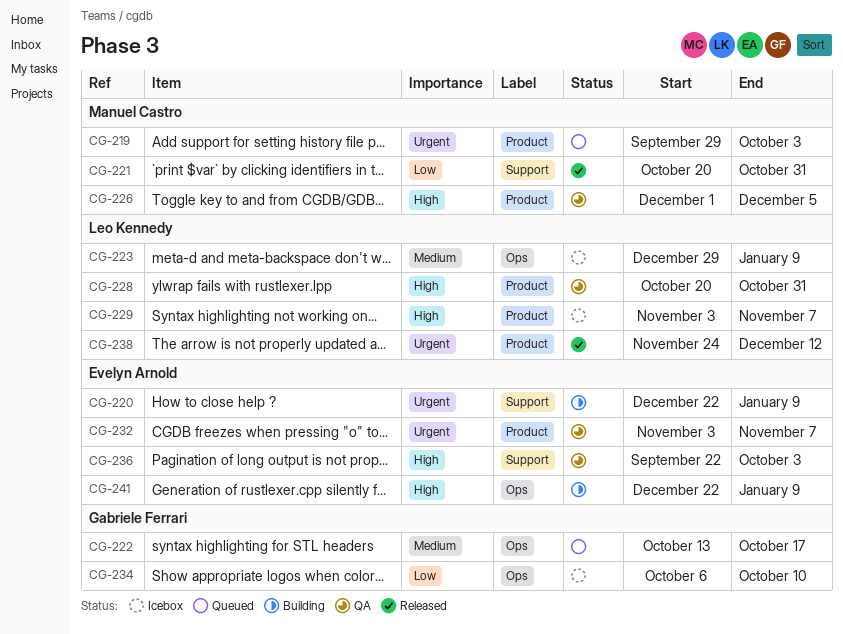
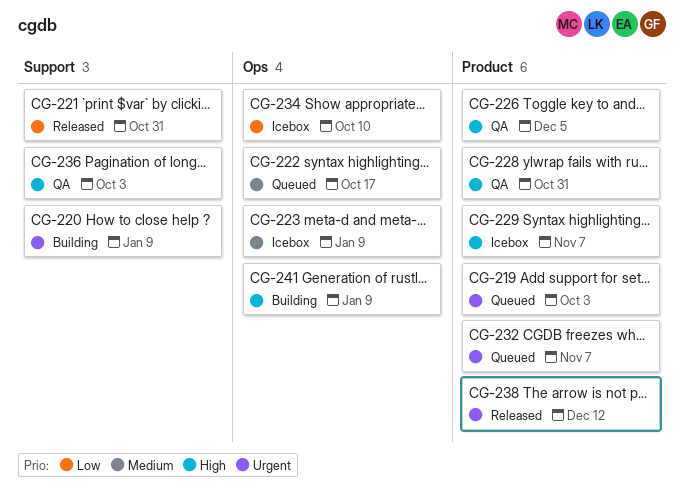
CG-232, status: QA -> Queued

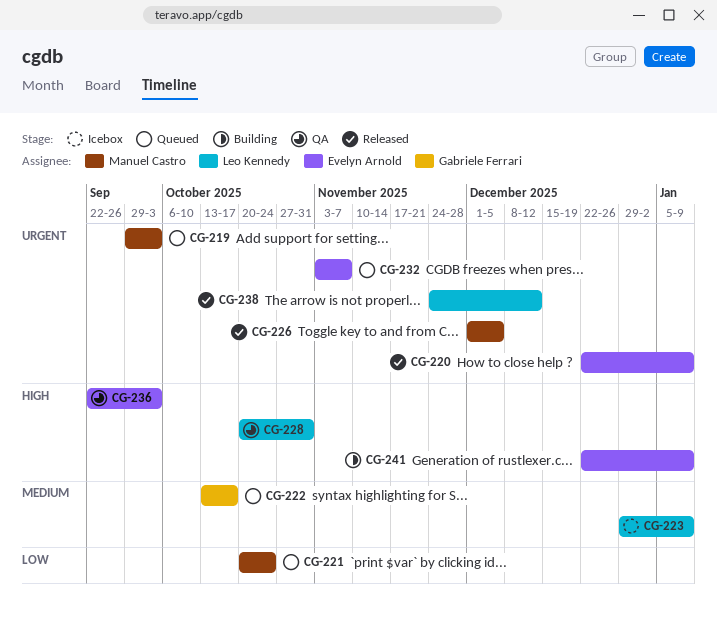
CG-220, status: Building -> Released
CG-221, status: Released -> Queued
CG-221, due: Oct 31 -> Oct 24
CG-226, status: QA -> Released
CG-226, priority: High -> Urgent
CG-229: present -> none
CG-234: present -> none

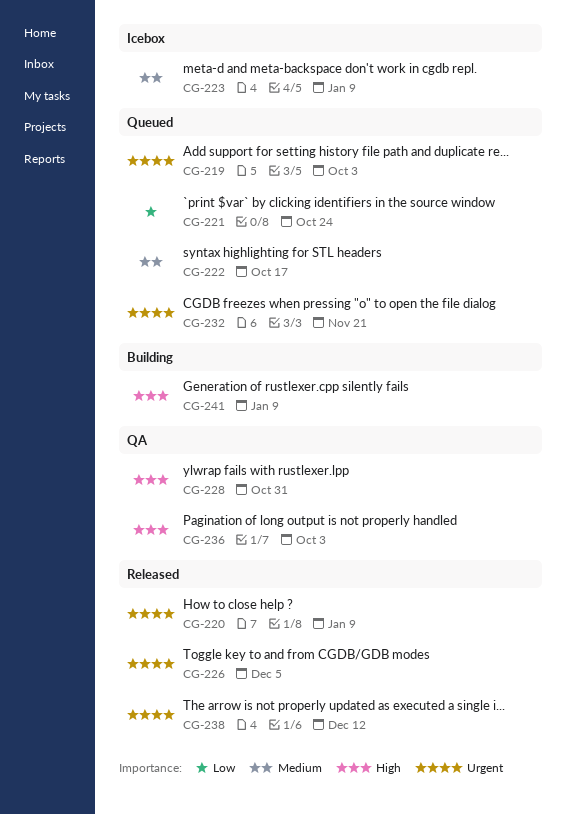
CG-232, due: Nov 7 -> Nov 21

